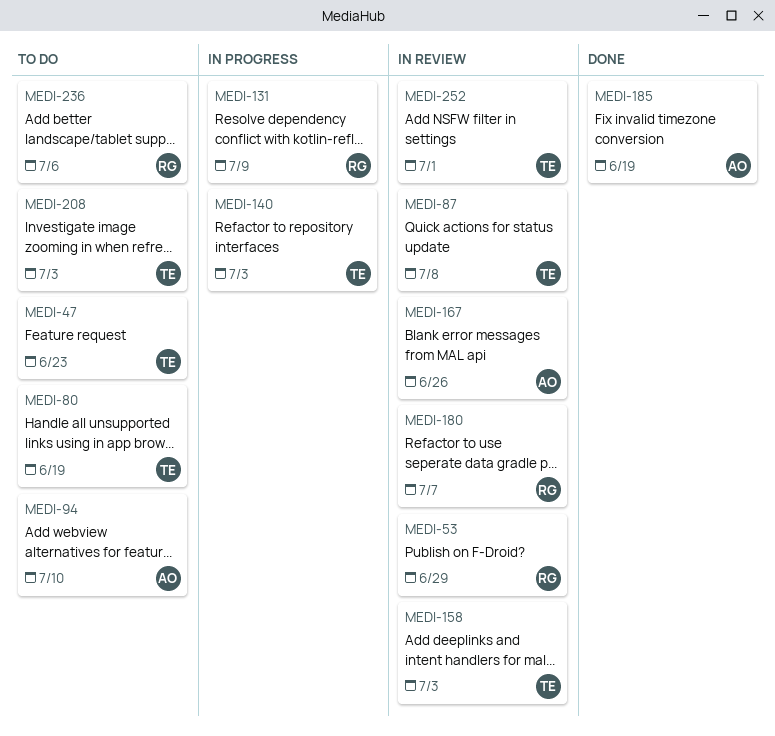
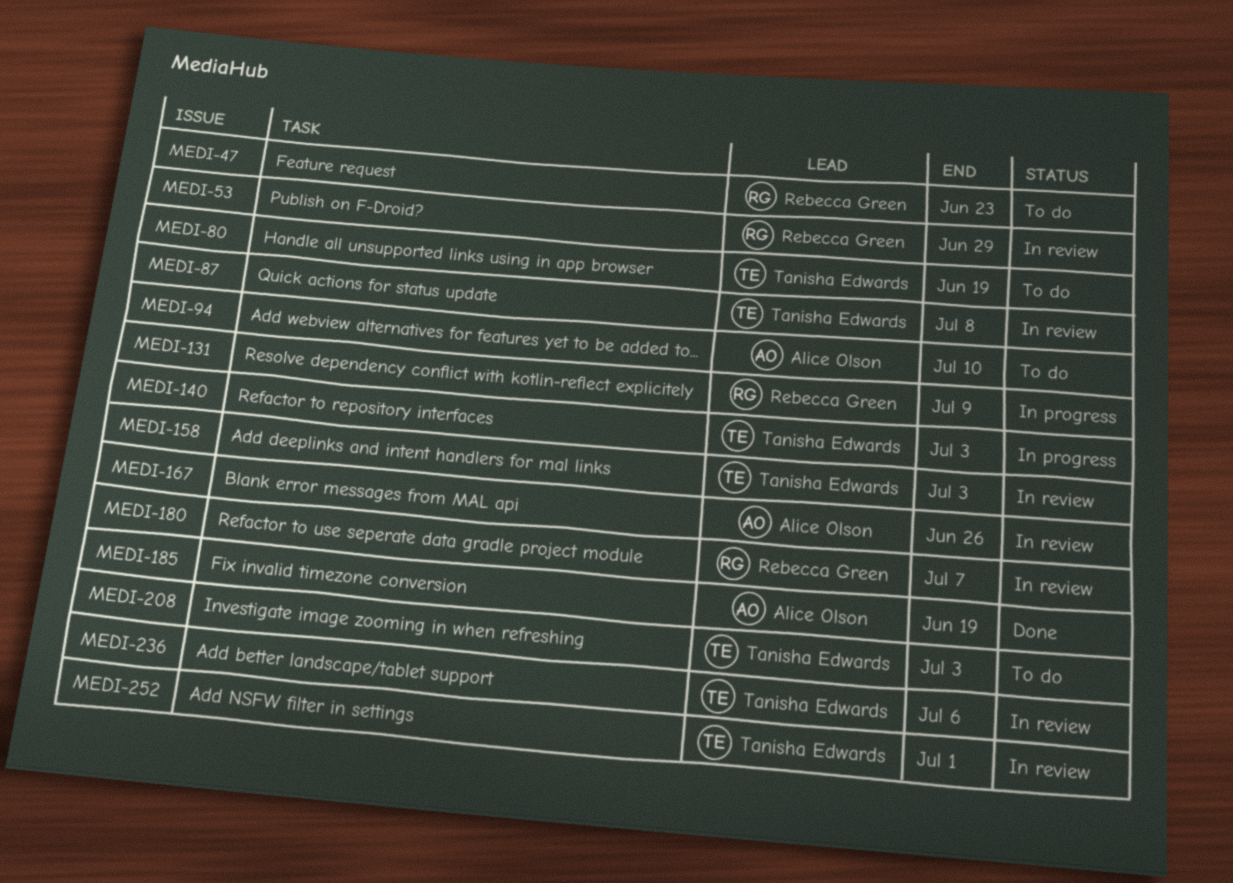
MEDI-47, owner: Tanisha Edwards -> Rebecca Green
MEDI-236, status: To do -> In review
MEDI-236, owner: Rebecca Green -> Tanisha Edwards

